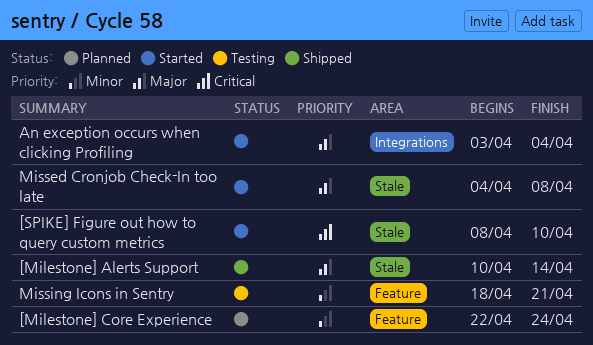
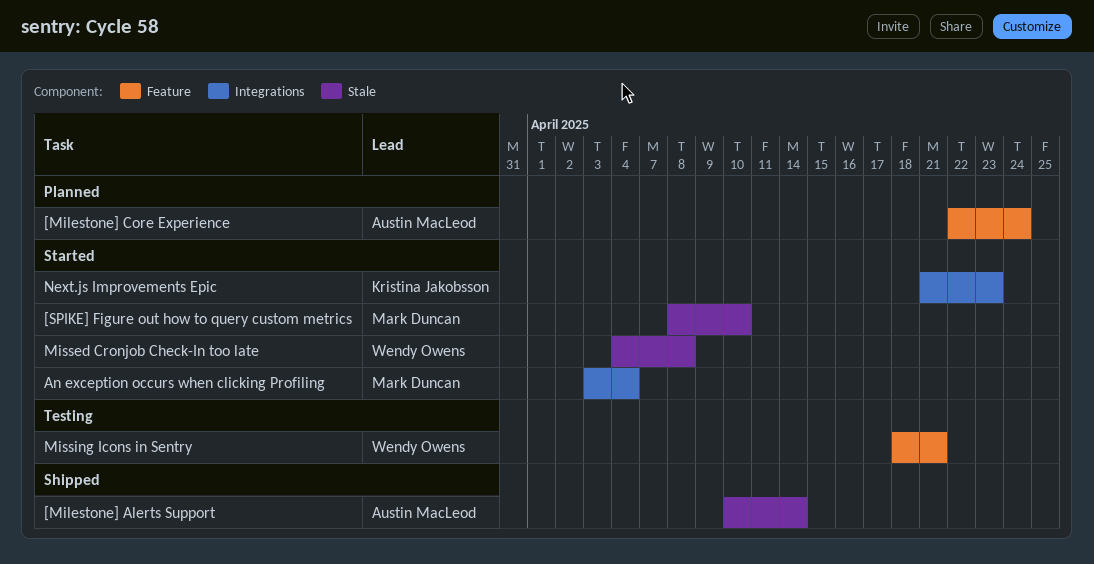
Next.js Improvements Epic: none -> present

